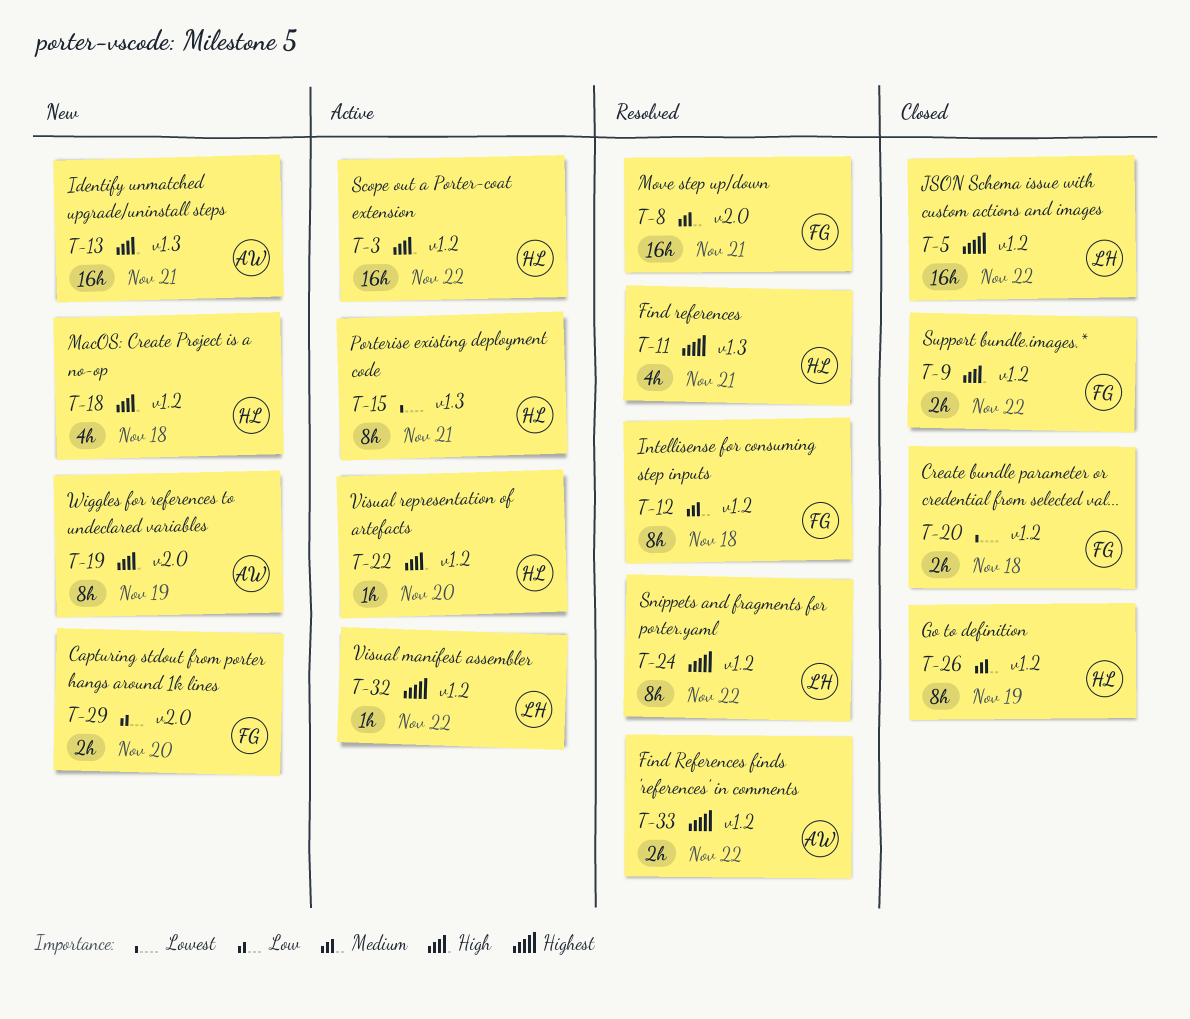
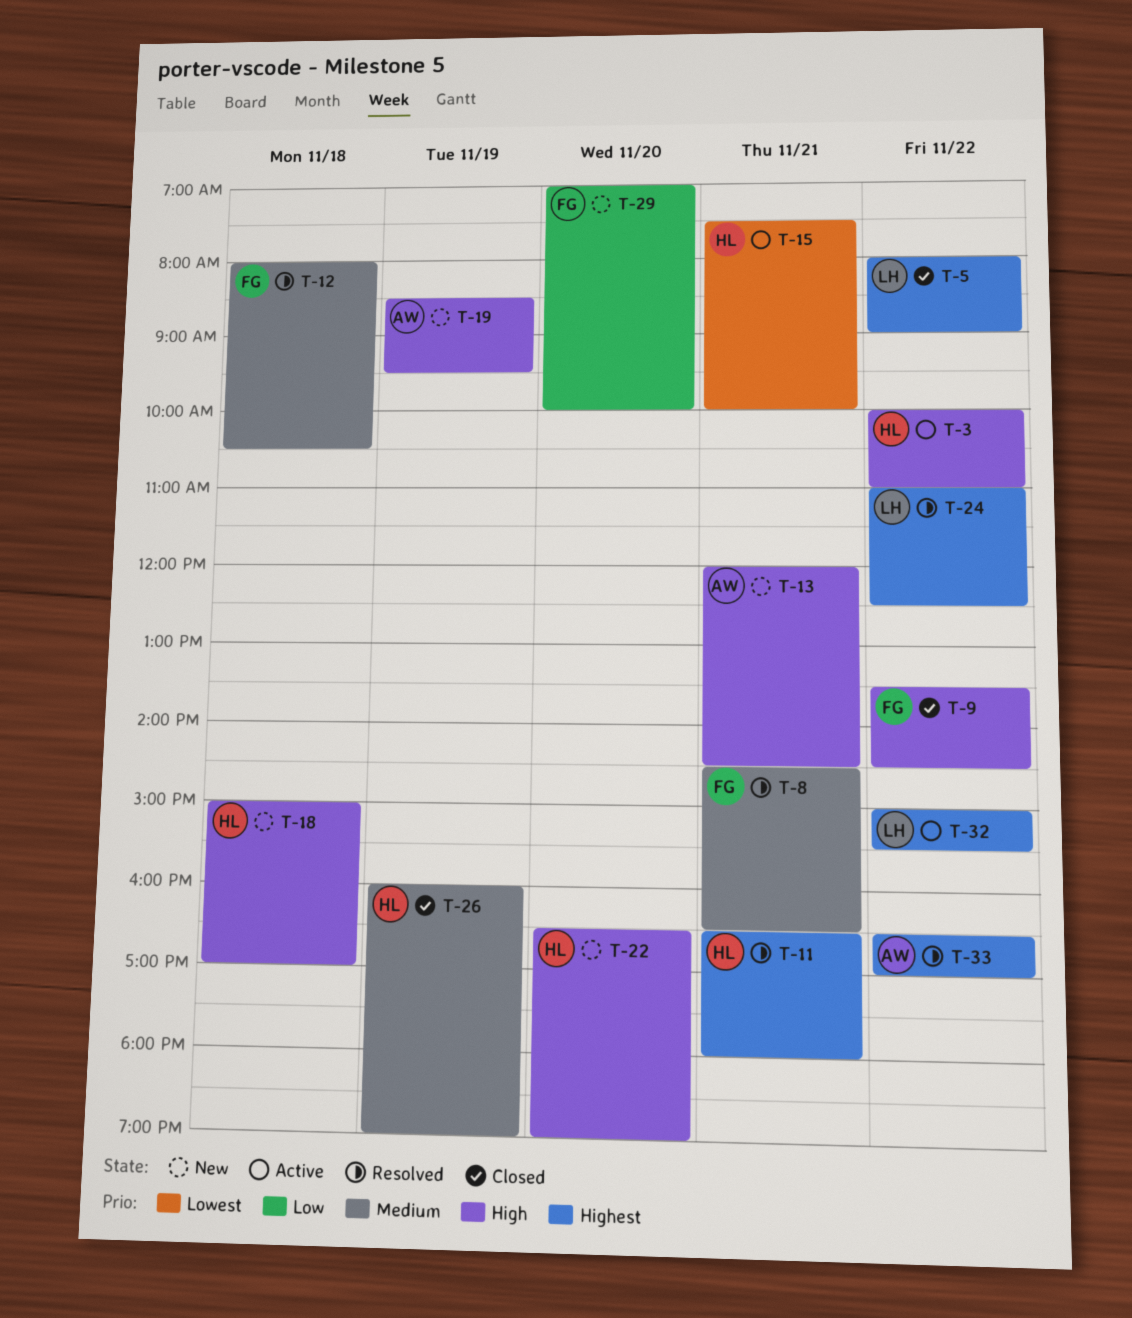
T-20: present -> none
T-22, status: Active -> New

